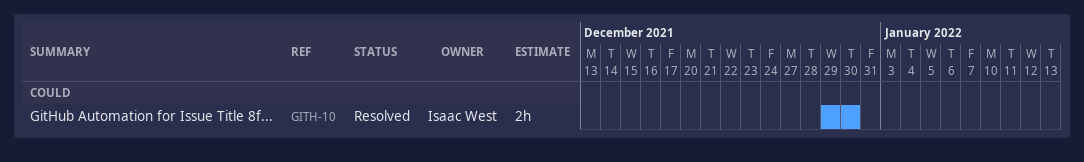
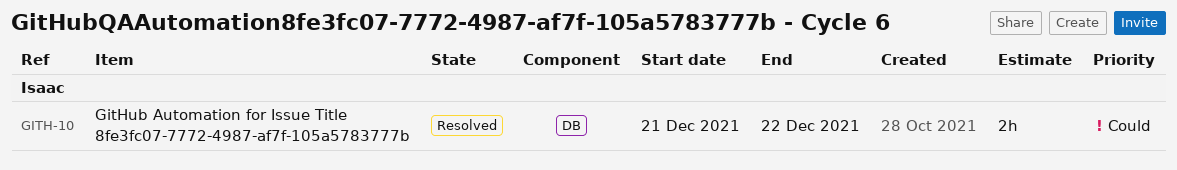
GITH-10, start: Dec 29 -> Dec 21
GITH-10, due: Dec 30 -> Dec 22

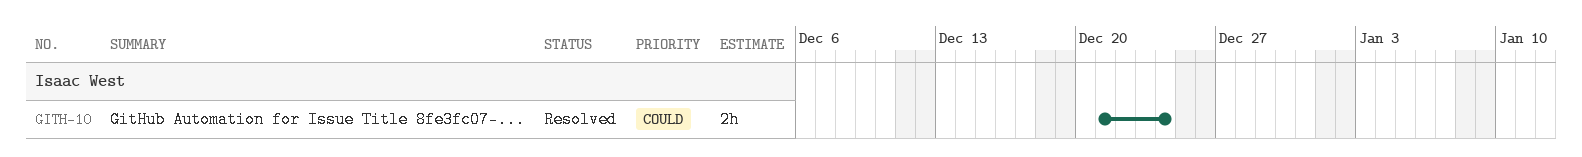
GITH-10, due: Dec 22 -> Dec 24

